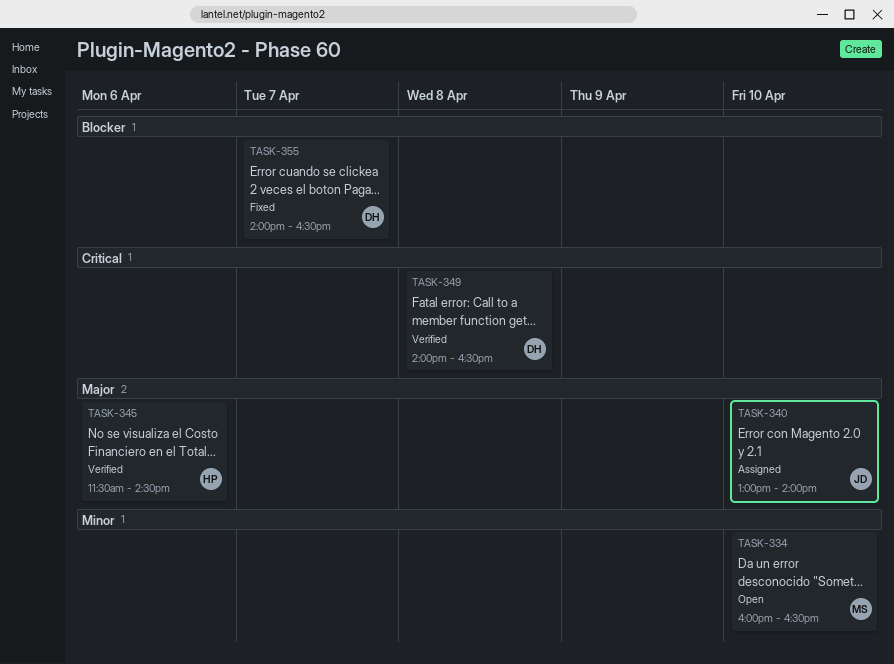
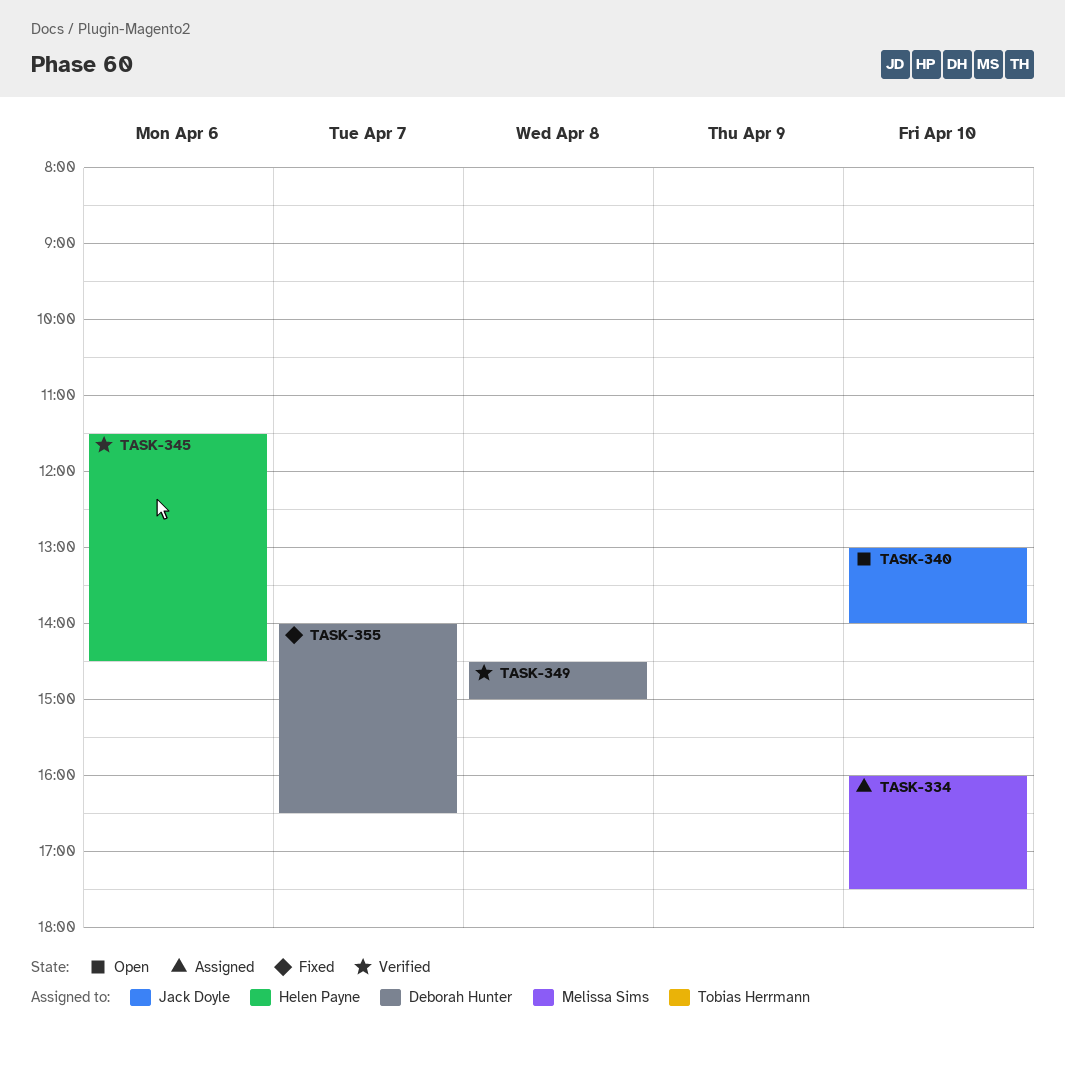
TASK-334, status: Open -> Assigned
TASK-334, ends: 16:30 -> 17:30
TASK-340, status: Assigned -> Open
TASK-349, begins: 14:00 -> 14:30
TASK-349, ends: 16:30 -> 15:00

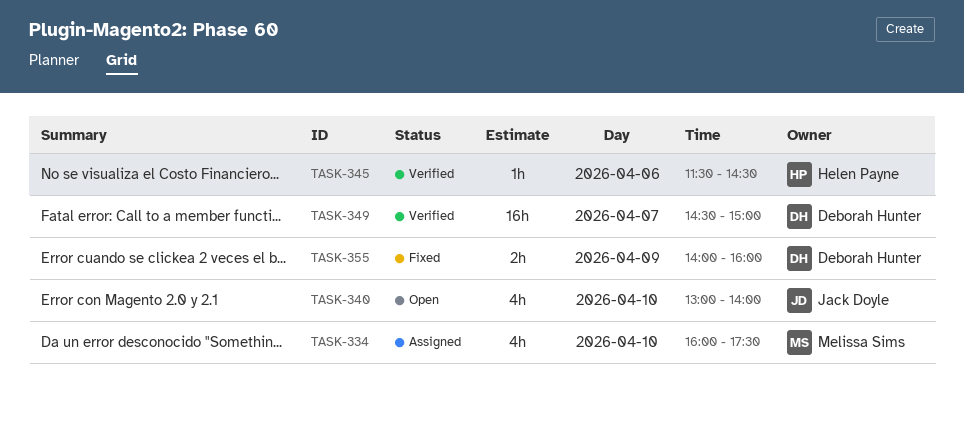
TASK-349, day: Apr 8 -> Apr 7
TASK-355, day: Apr 7 -> Apr 9
TASK-355, ends: 16:30 -> 16:00

